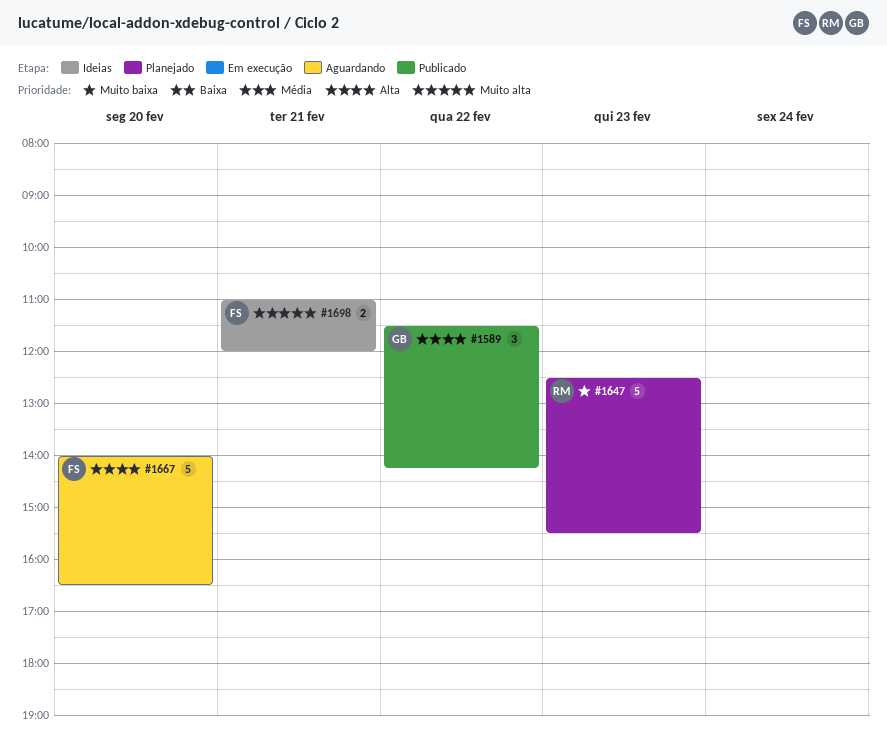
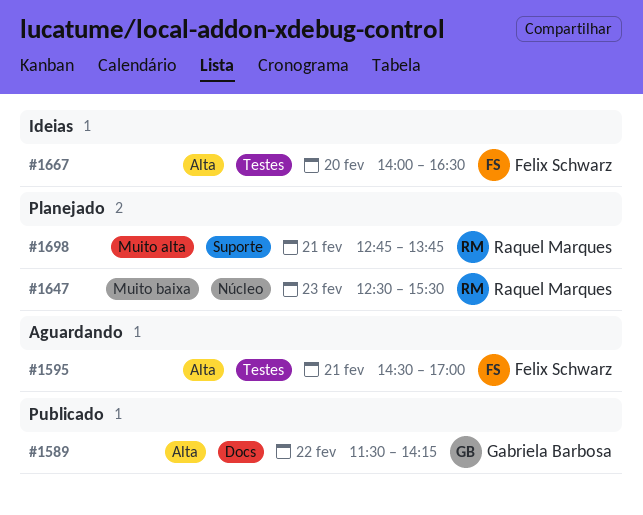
#1595: none -> present
#1667, status: Aguardando -> Ideias
#1698, status: Ideias -> Planejado
#1698, owner: Felix Schwarz -> Raquel Marques
#1698, begins: 11:00 -> 12:45
#1698, ends: 12:00 -> 13:45

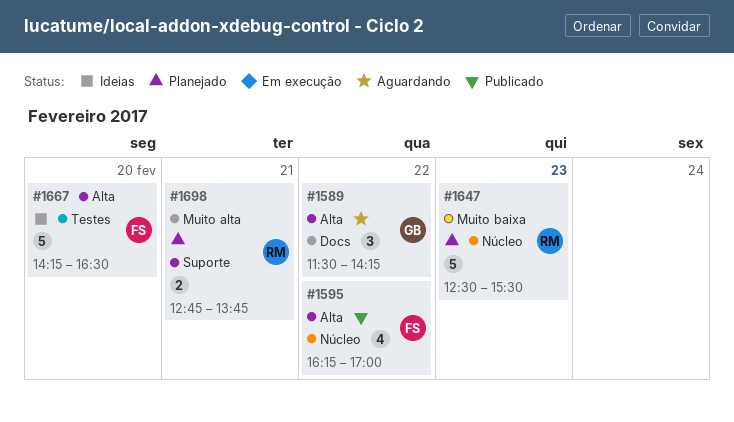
#1589, status: Publicado -> Aguardando
#1595, status: Aguardando -> Publicado
#1595, label: Testes -> Núcleo
#1595, day: Feb 21 -> Feb 22
#1595, begins: 14:30 -> 16:15
#1667, begins: 14:00 -> 14:15

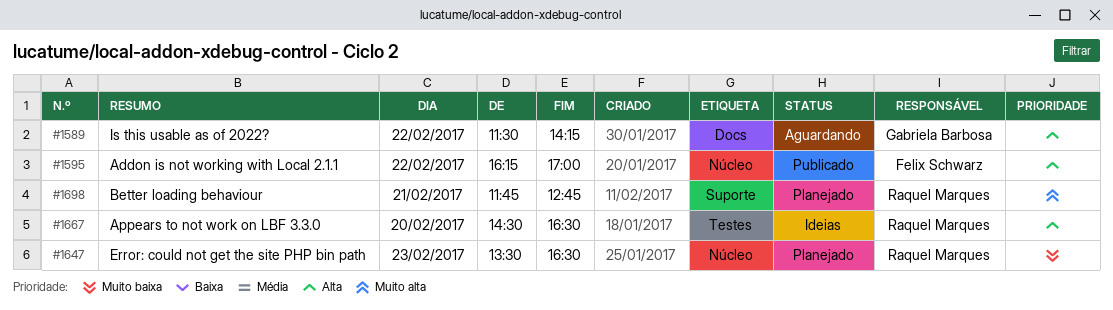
#1647, begins: 12:30 -> 13:30
#1647, ends: 15:30 -> 16:30
#1667, owner: Felix Schwarz -> Raquel Marques
#1667, begins: 14:15 -> 14:30
#1698, begins: 12:45 -> 11:45
#1698, ends: 13:45 -> 12:45

